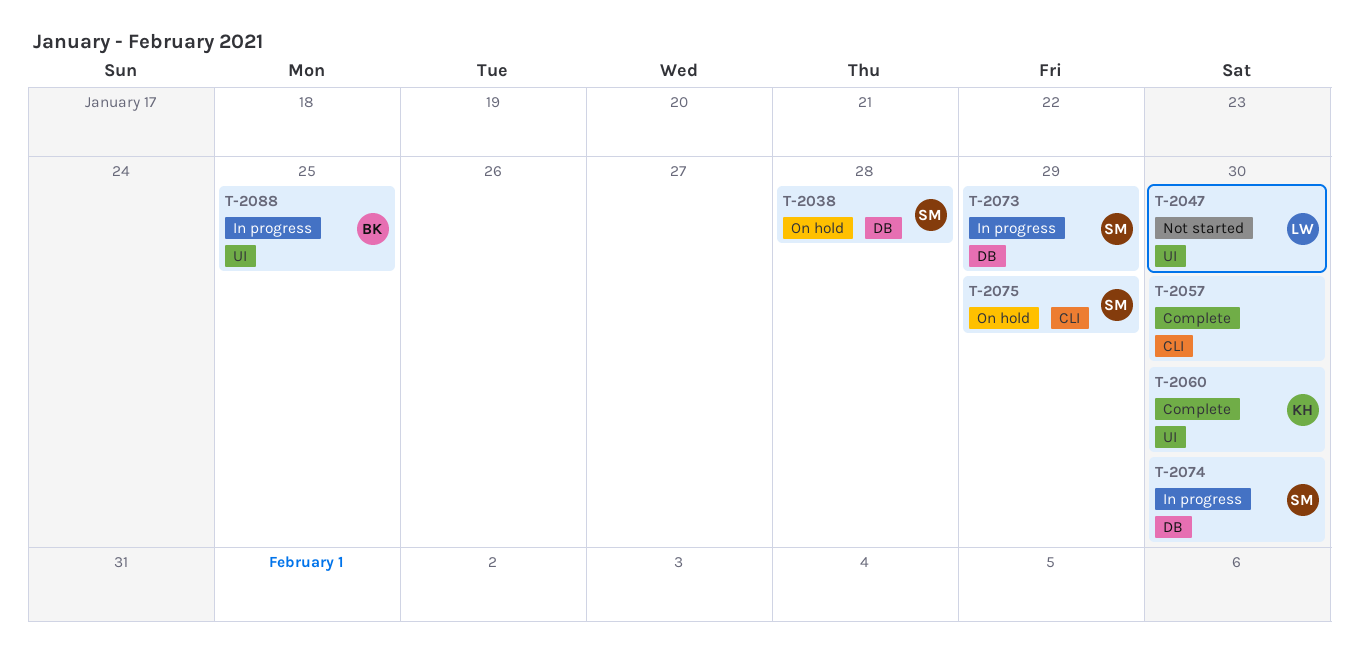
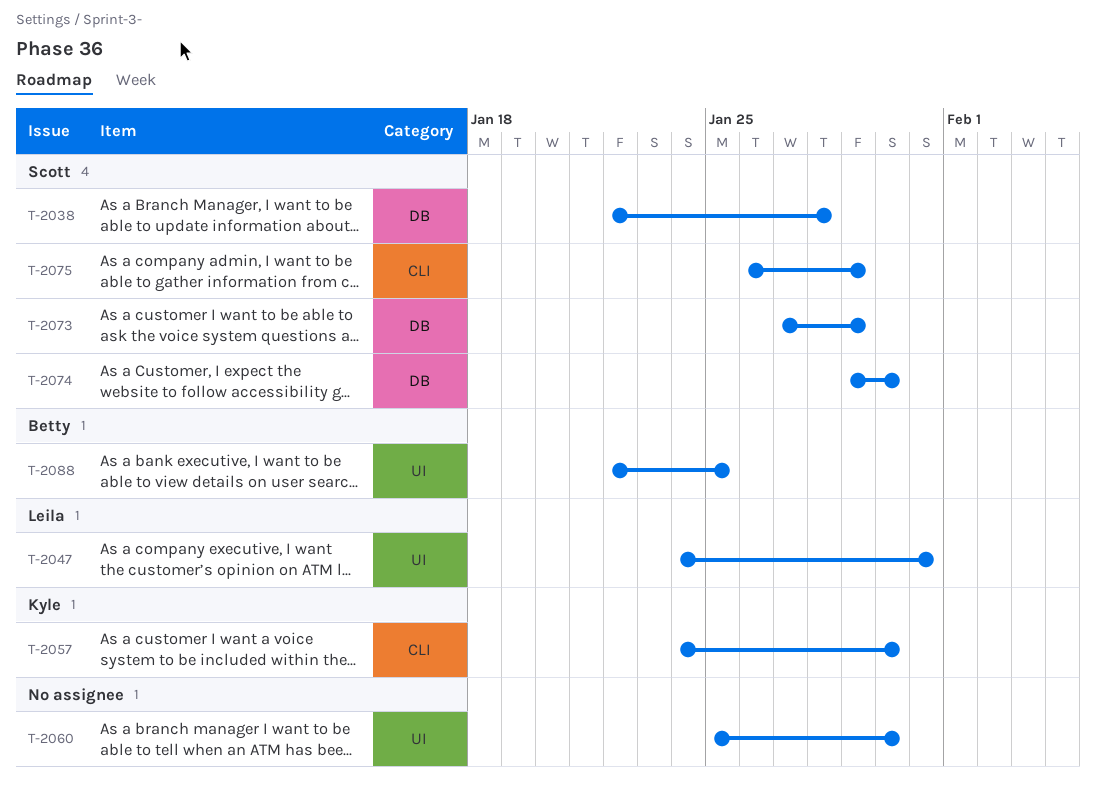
T-2047, due: Jan 30 -> Jan 31
T-2057, owner: none -> Kyle
T-2060, owner: Kyle -> none

